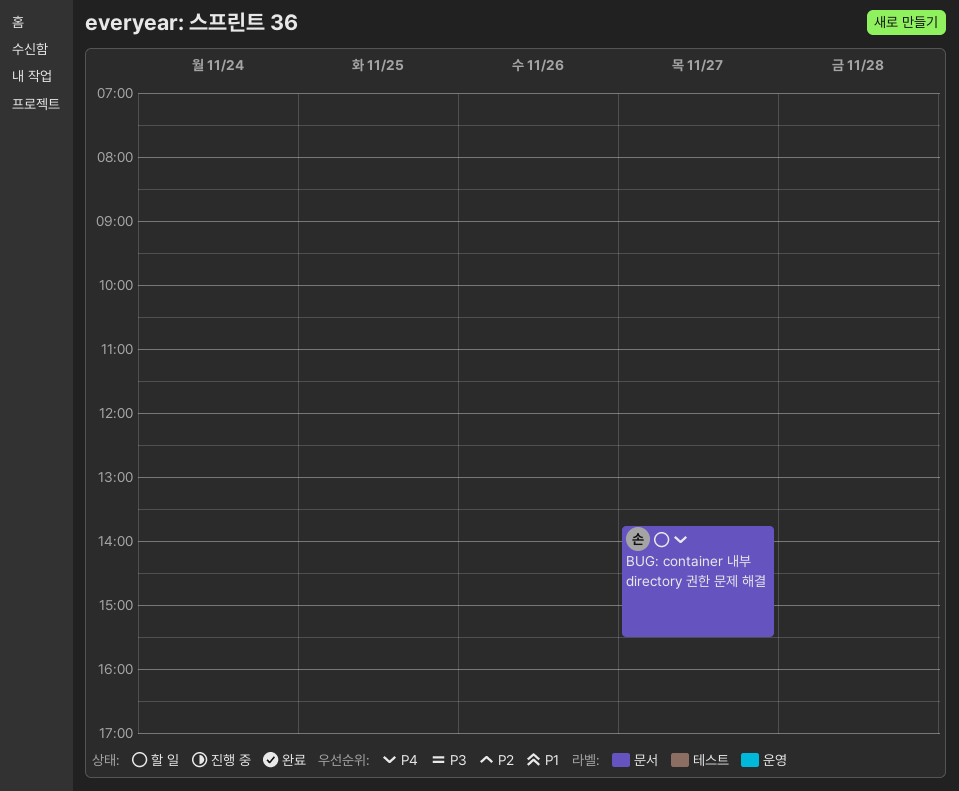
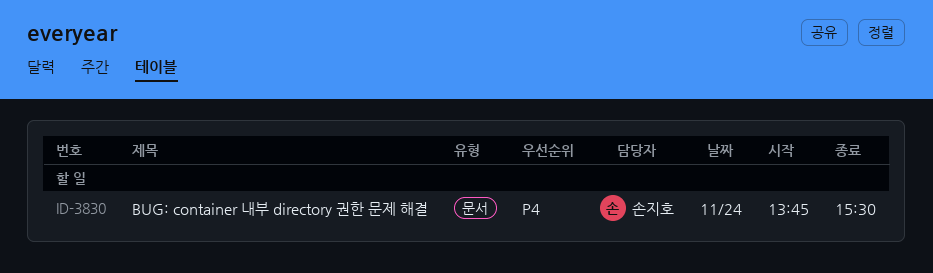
BUG: container 내부 directory 권한 문제 해결, day: Nov 27 -> Nov 24

